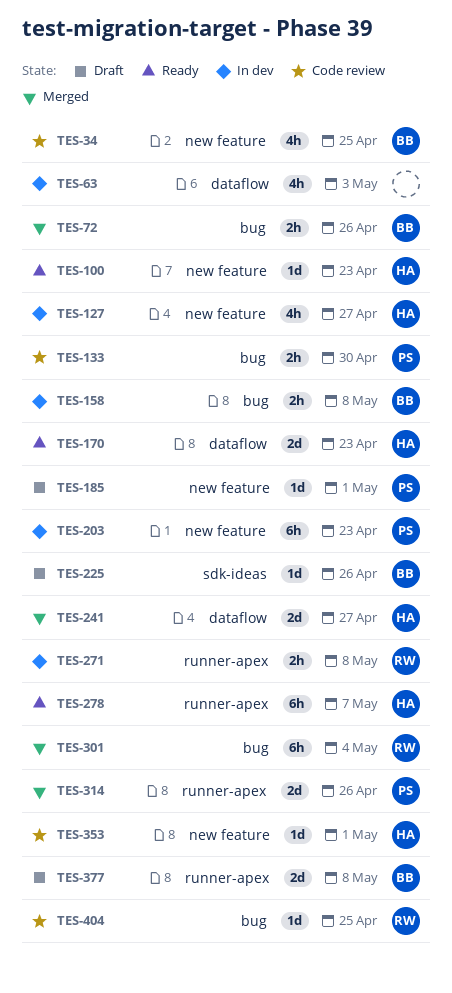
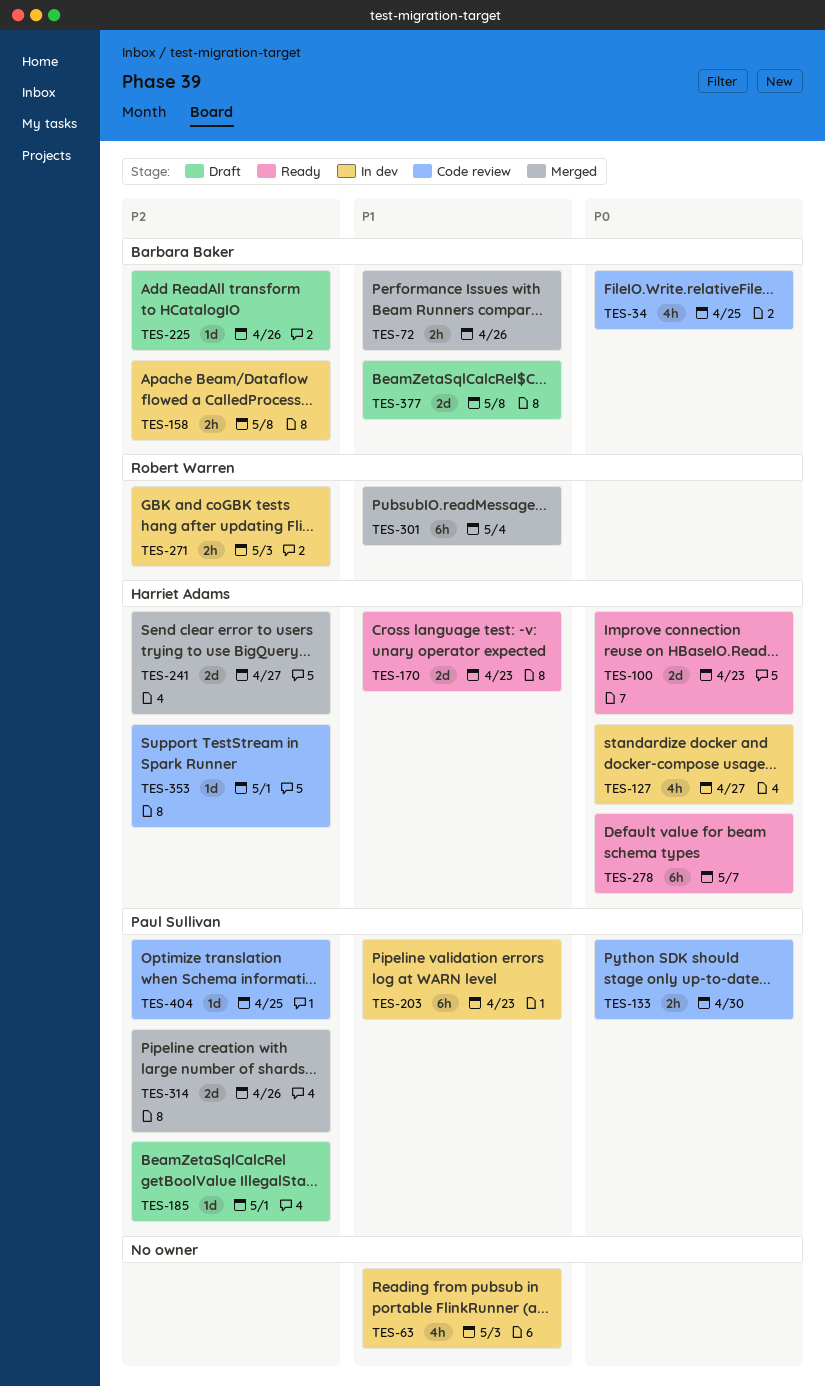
TES-100, estimate: 1d -> 2d
TES-271, due: May 8 -> May 3
TES-404, owner: Robert Warren -> Paul Sullivan

